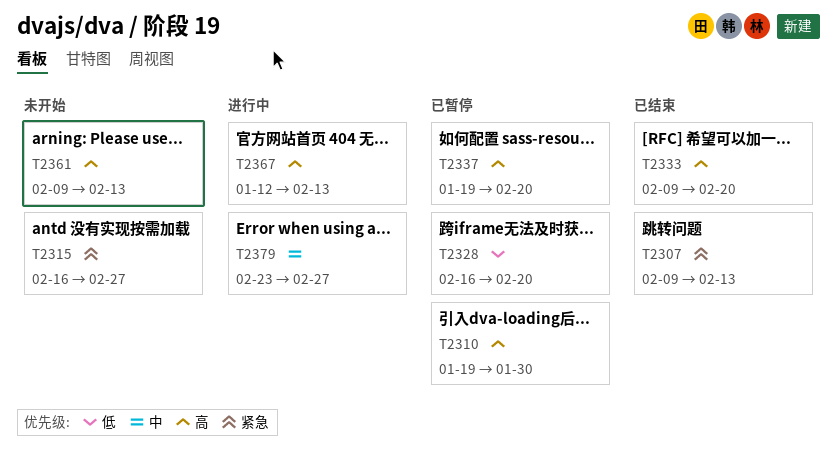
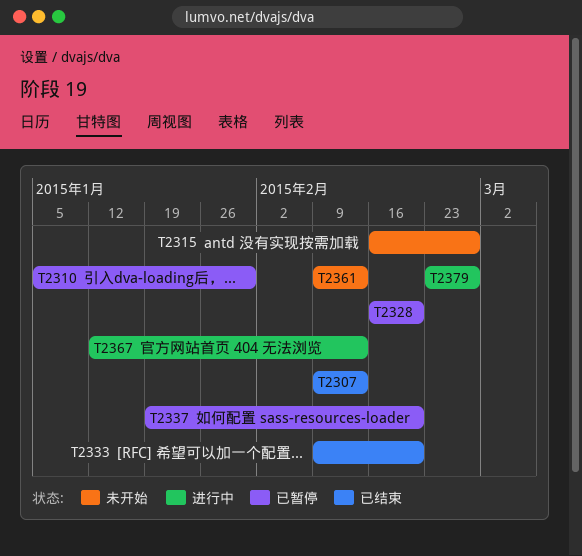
T2310, start: Jan 19 -> Jan 5

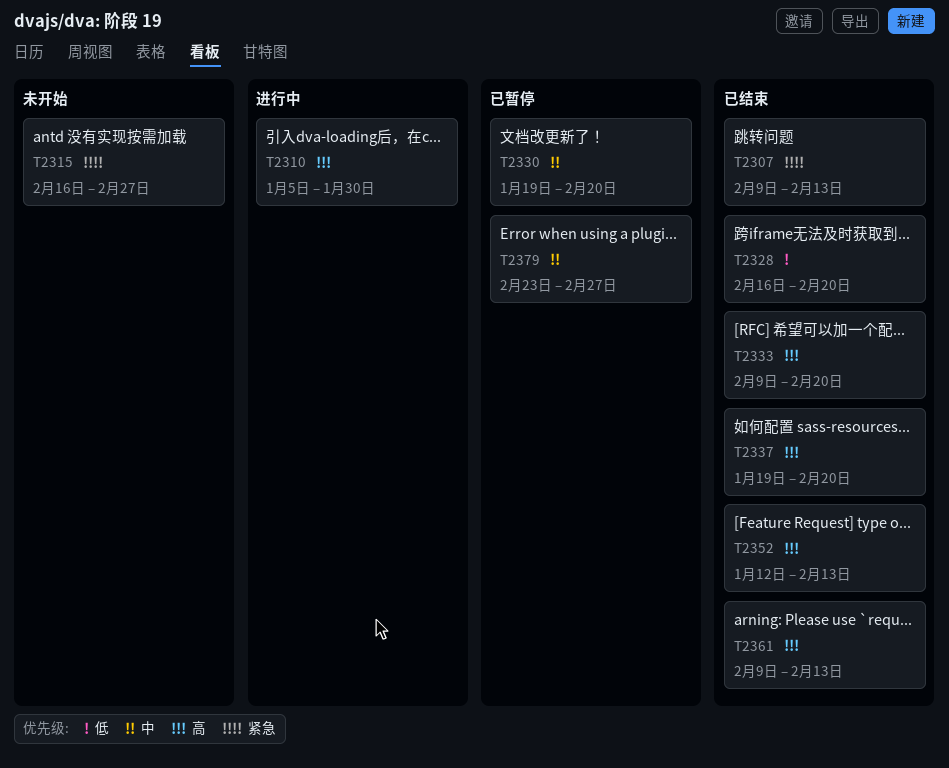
T2310, status: 已暂停 -> 进行中
T2328, status: 已暂停 -> 已结束
T2330: none -> present
T2337, status: 已暂停 -> 已结束
T2352: none -> present
T2361, status: 未开始 -> 已结束
T2367: present -> none
T2379, status: 进行中 -> 已暂停

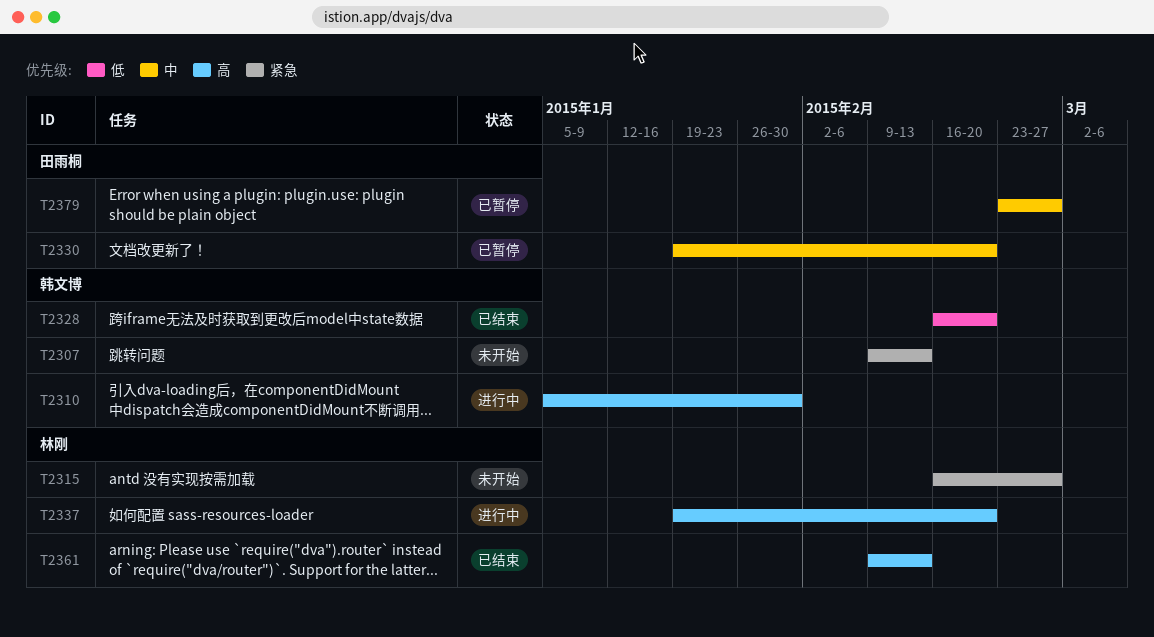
T2307, status: 已结束 -> 未开始
T2333: present -> none
T2337, status: 已结束 -> 进行中
T2352: present -> none

